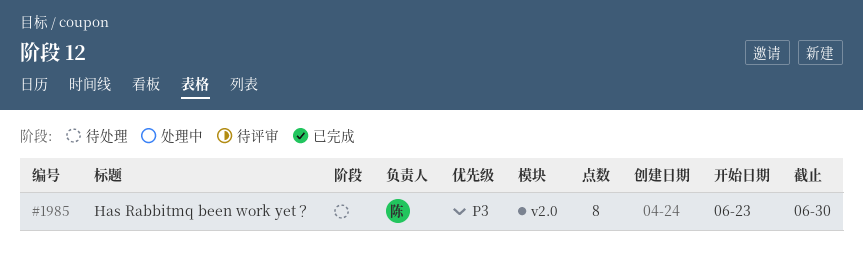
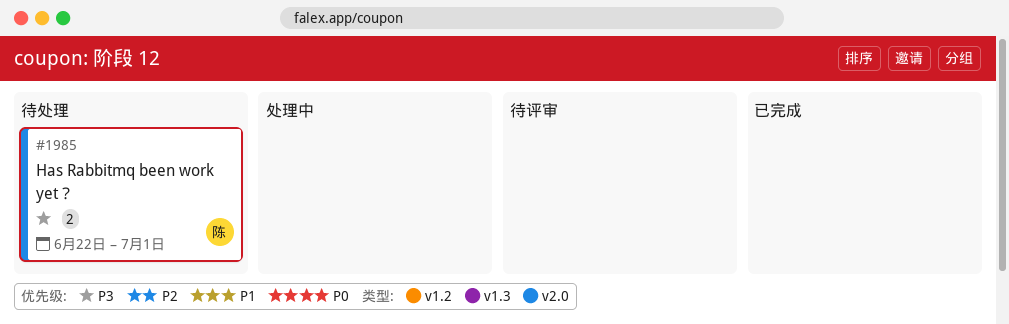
#1985, estimate: 8 -> 2
#1985, start: Jun 23 -> Jun 22
#1985, due: Jun 30 -> Jul 1

